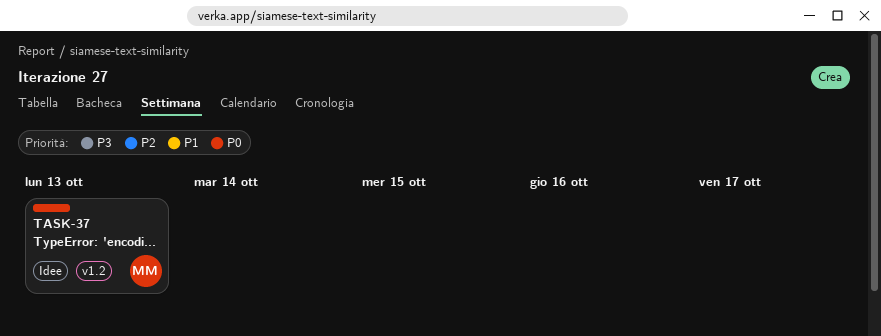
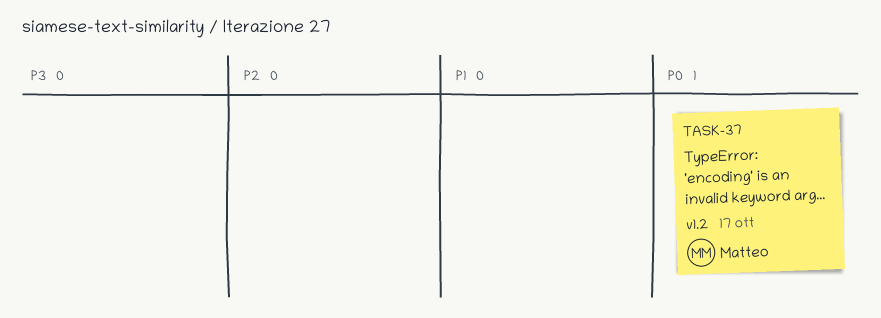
TASK-37, due: Oct 13 -> Oct 17

